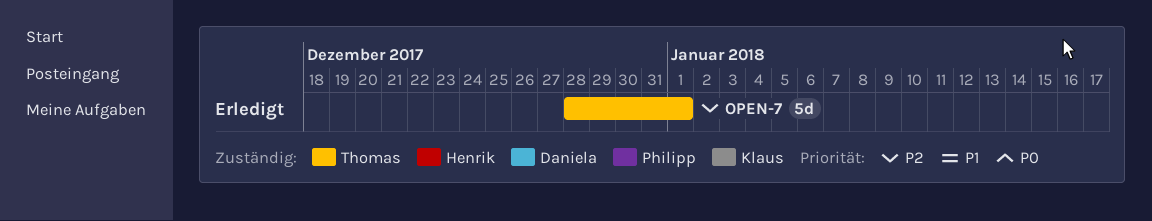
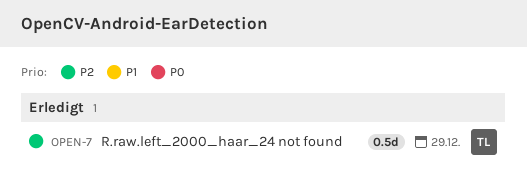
OPEN-7, estimate: 5d -> 0.5d
OPEN-7, due: Jan 1 -> Dec 29

